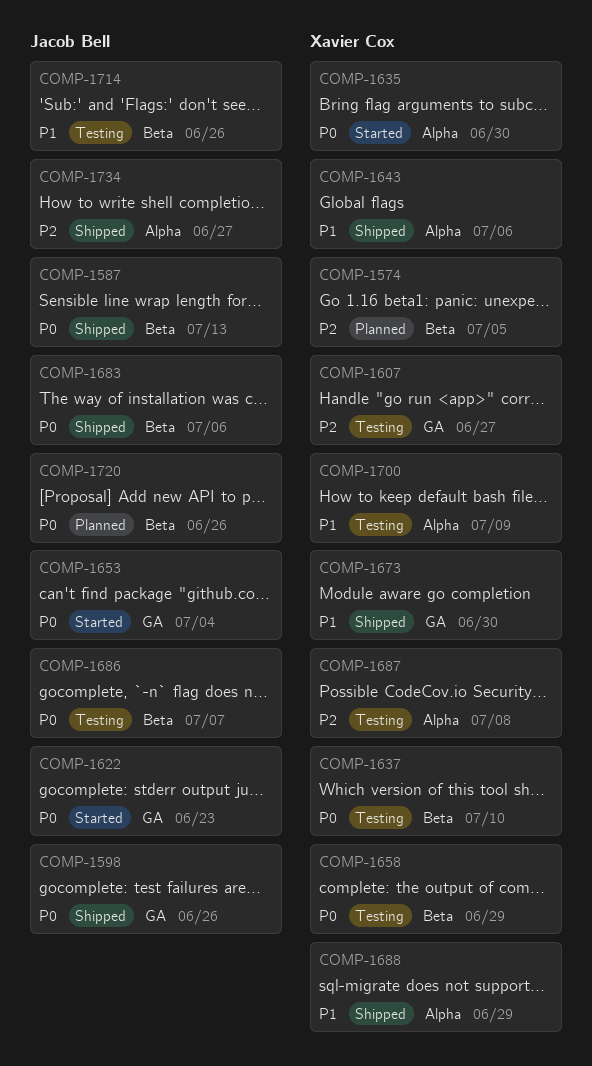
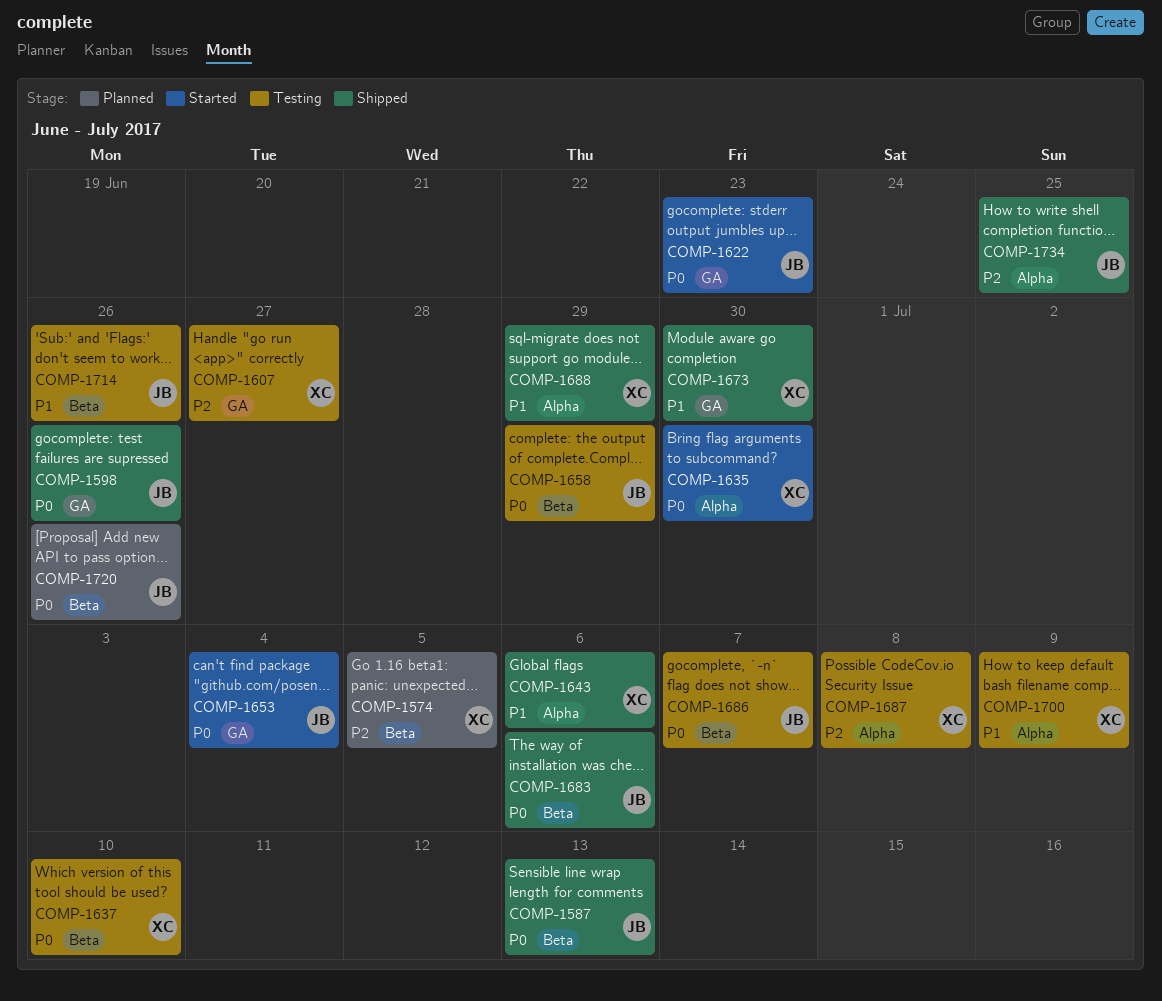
COMP-1658, owner: Xavier Cox -> Jacob Bell
COMP-1734, due: Jun 27 -> Jun 25

